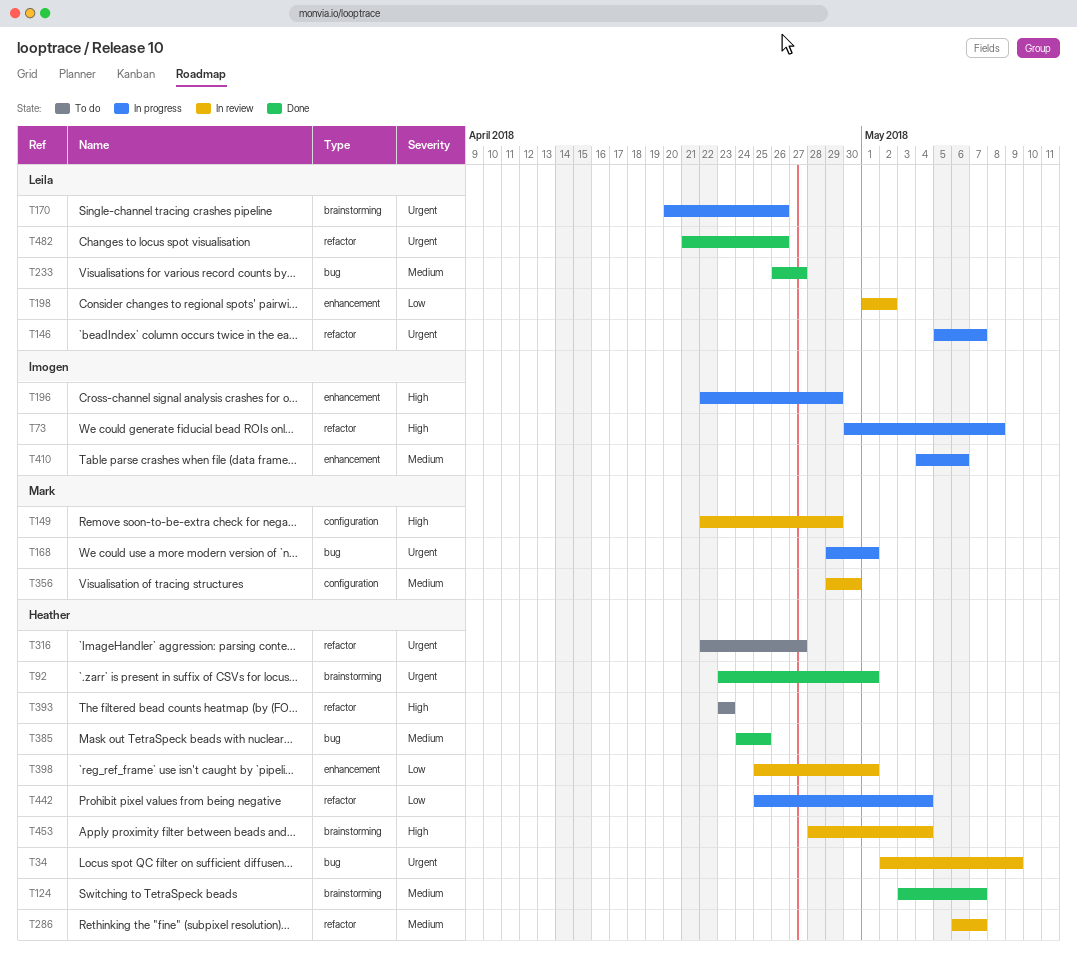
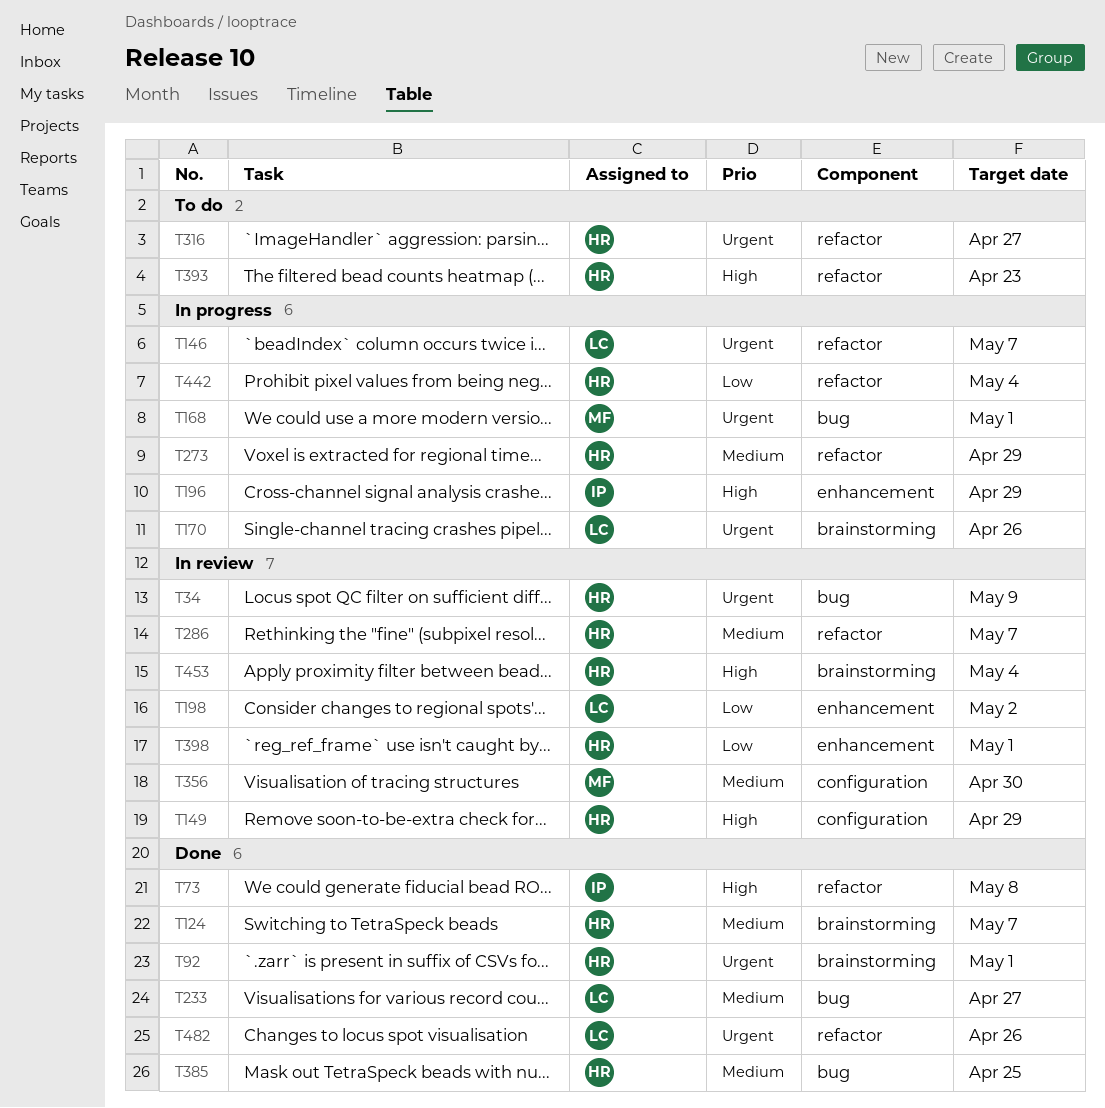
T73, status: In progress -> Done
T149, owner: Mark -> Heather
T273: none -> present
T410: present -> none

